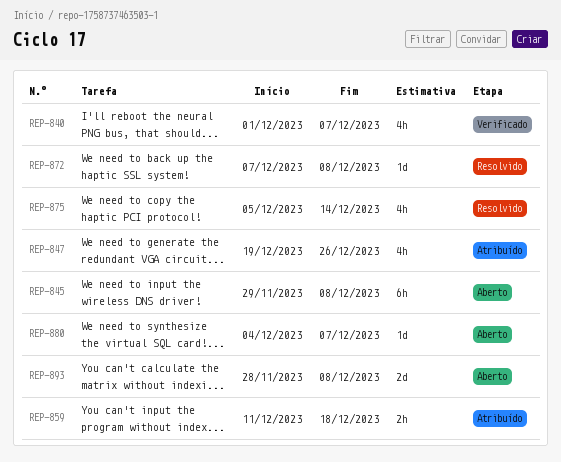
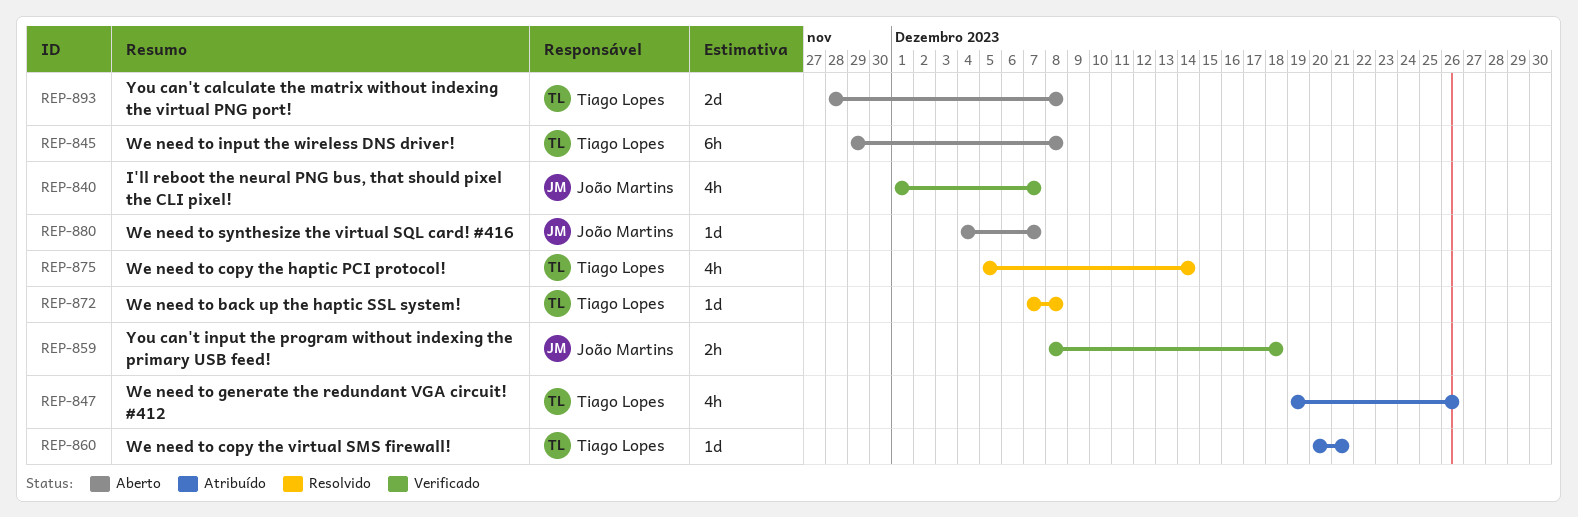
REP-859, status: Atribuído -> Verificado
REP-859, start: Dec 11 -> Dec 8
REP-860: none -> present

